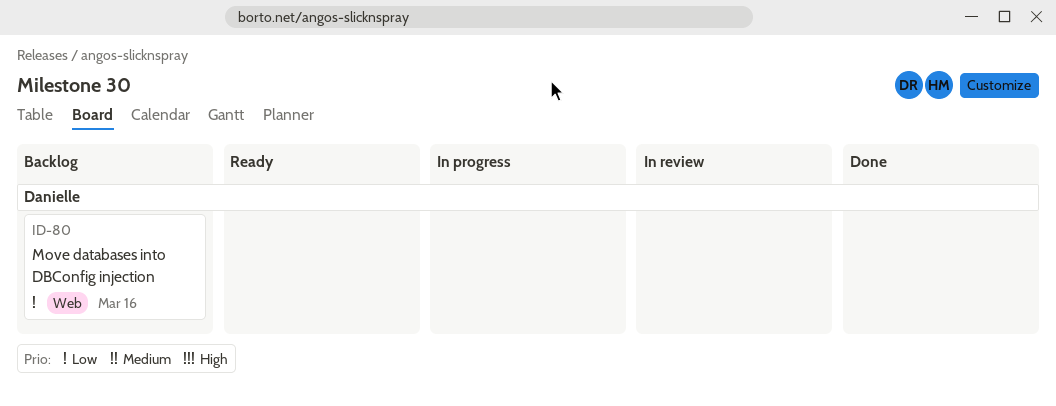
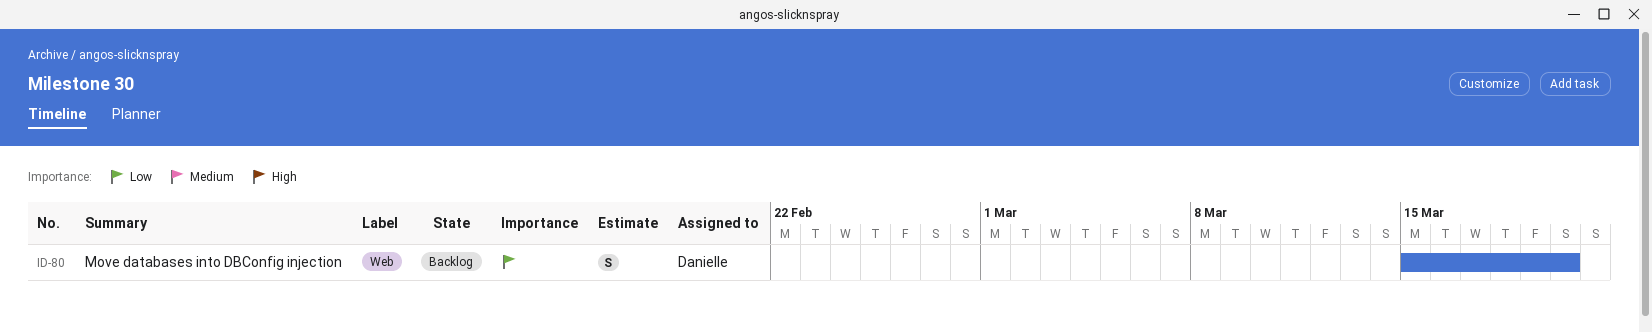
ID-80, due: Mar 16 -> Mar 20

